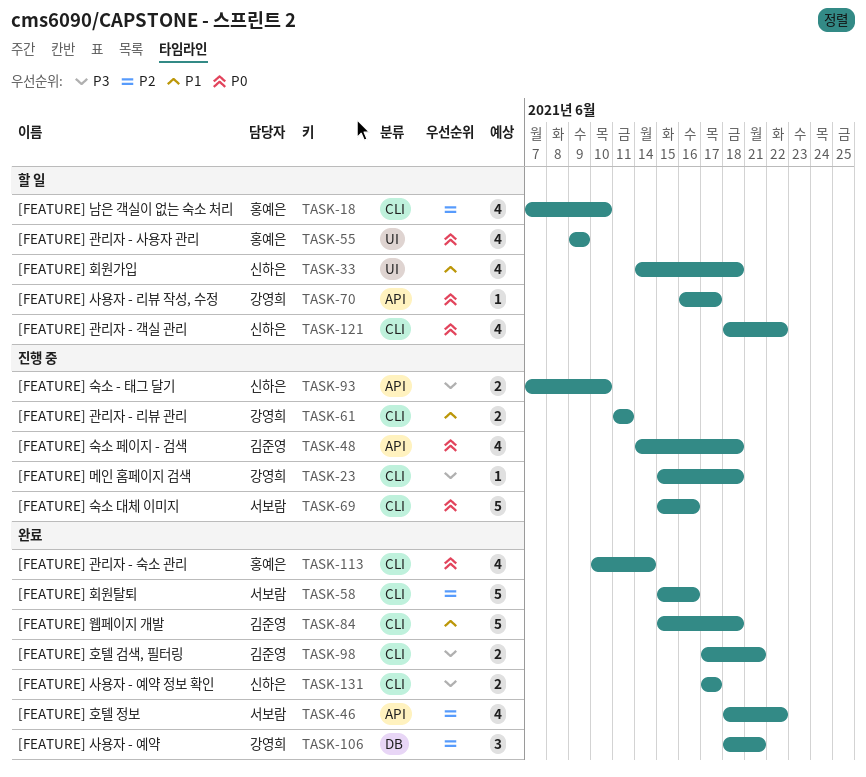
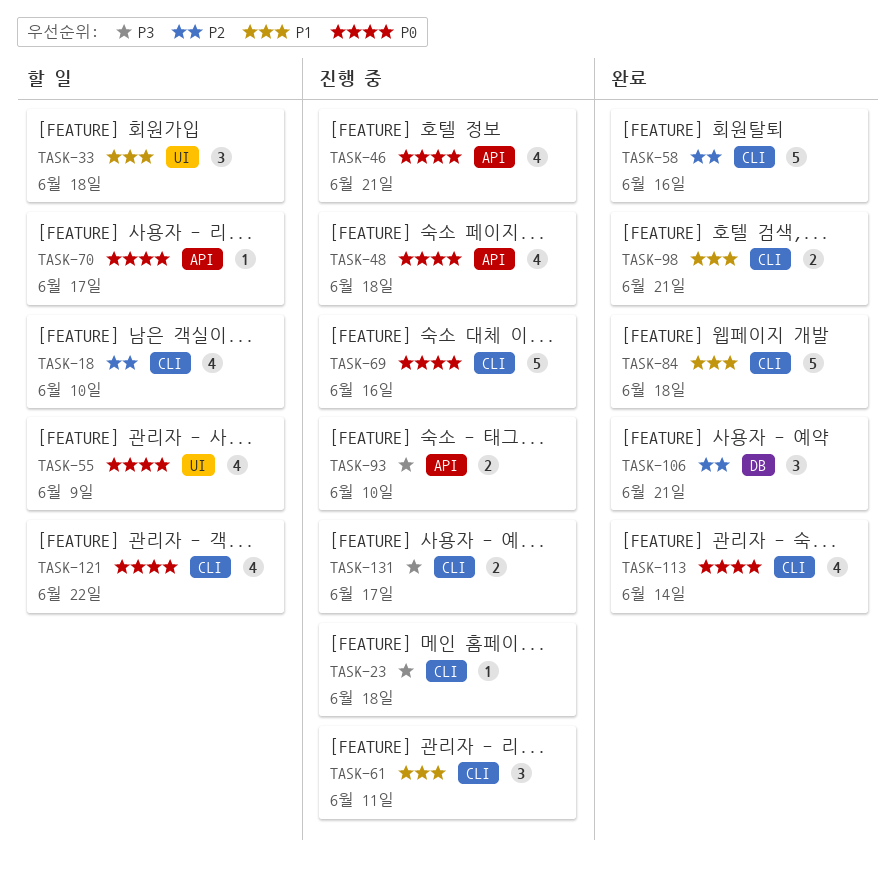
TASK-33, estimate: 4 -> 3
TASK-46, status: 완료 -> 진행 중
TASK-46, priority: P2 -> P0
TASK-46, due: Jun 22 -> Jun 21
TASK-61, estimate: 2 -> 3
TASK-98, priority: P3 -> P1
TASK-131, status: 완료 -> 진행 중

